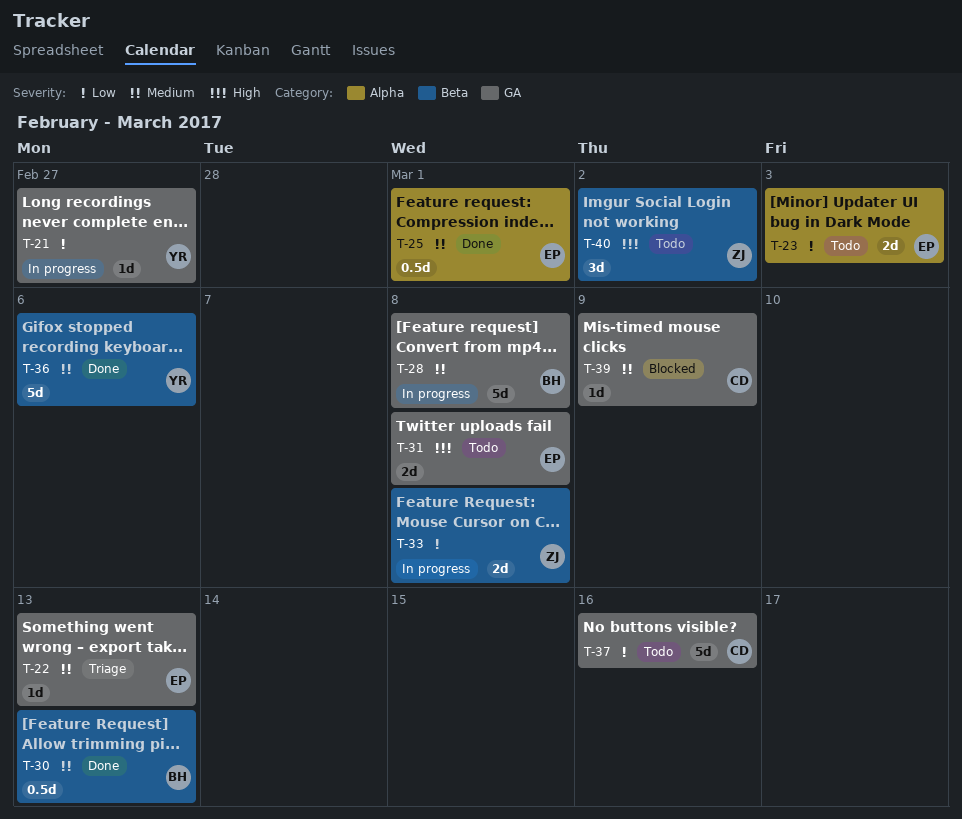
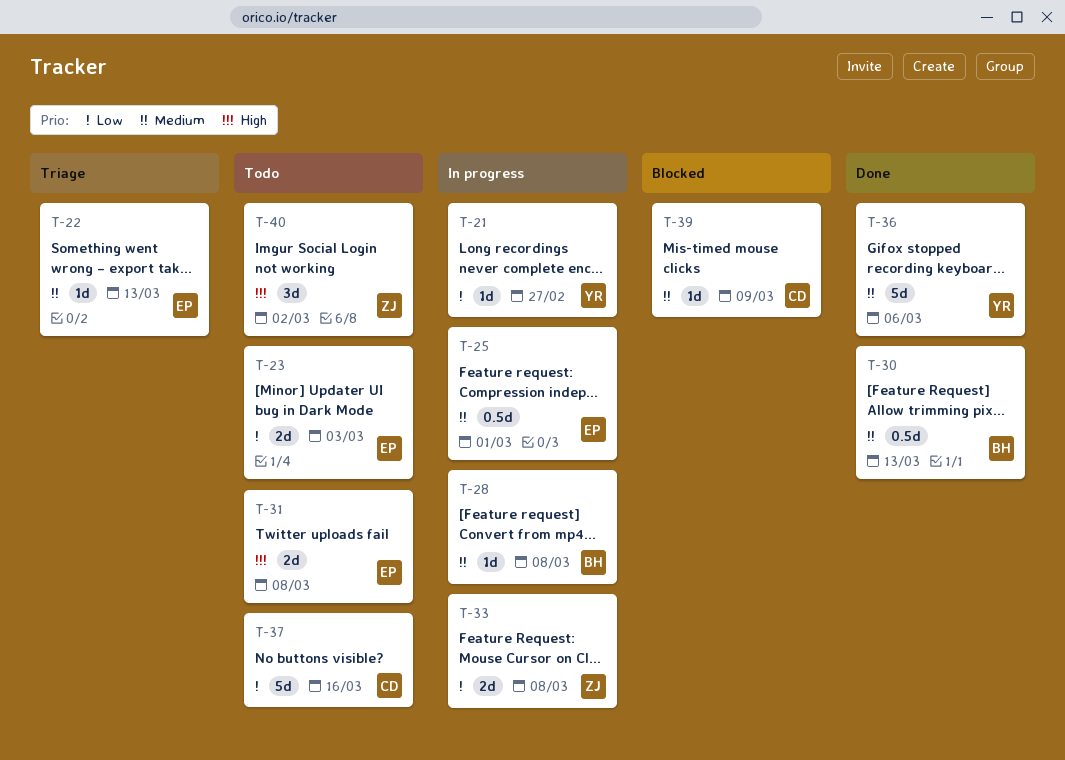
T-25, status: Done -> In progress
T-28, estimate: 5d -> 1d

